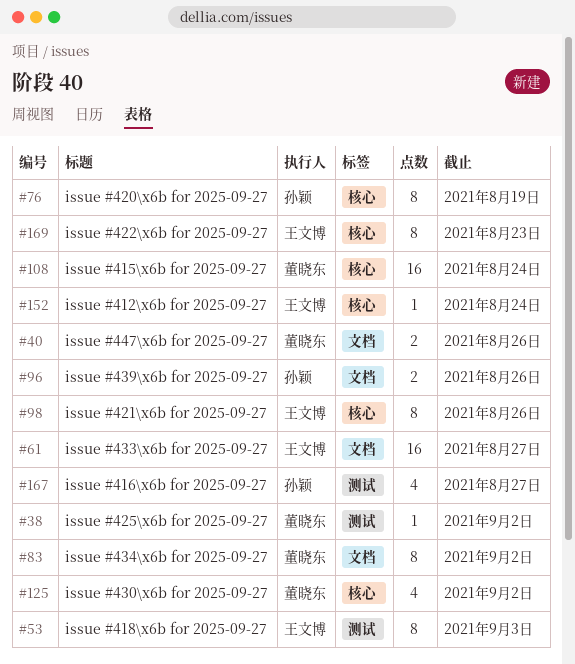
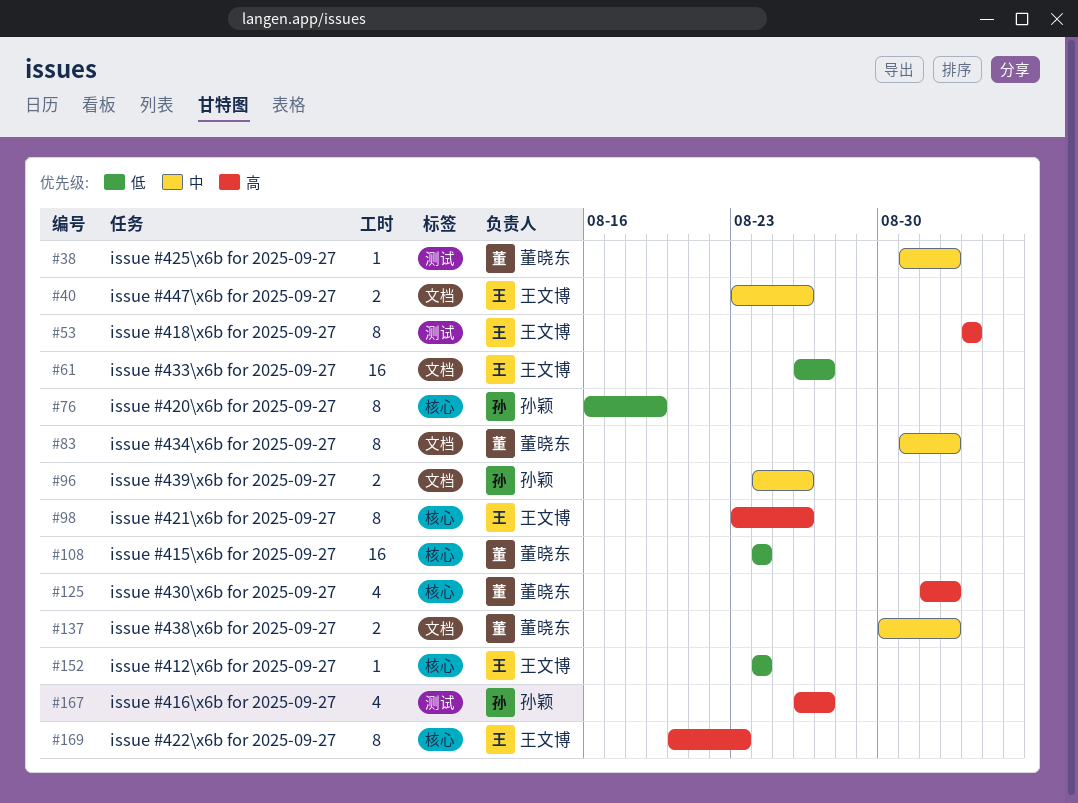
#40, owner: 董晓东 -> 王文博
#137: none -> present

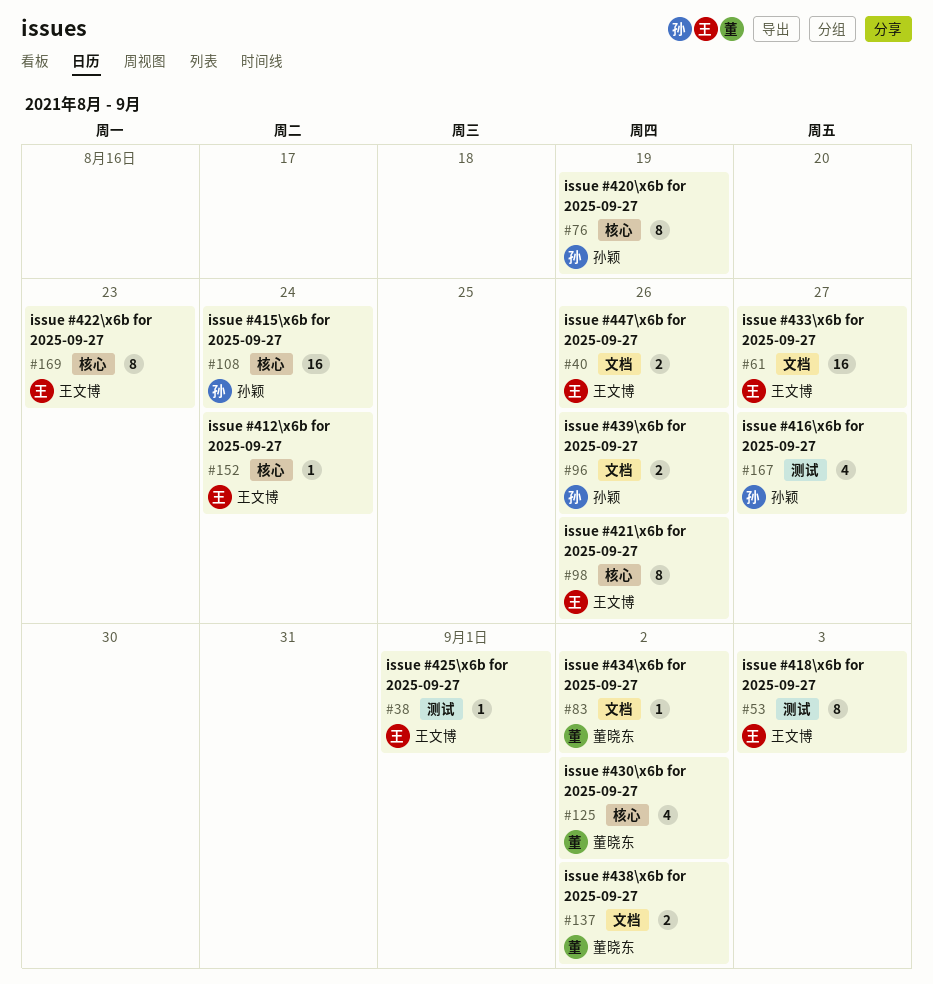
#38, owner: 董晓东 -> 王文博
#38, due: Sep 2 -> Sep 1
#83, estimate: 8 -> 1
#108, owner: 董晓东 -> 孙颖

